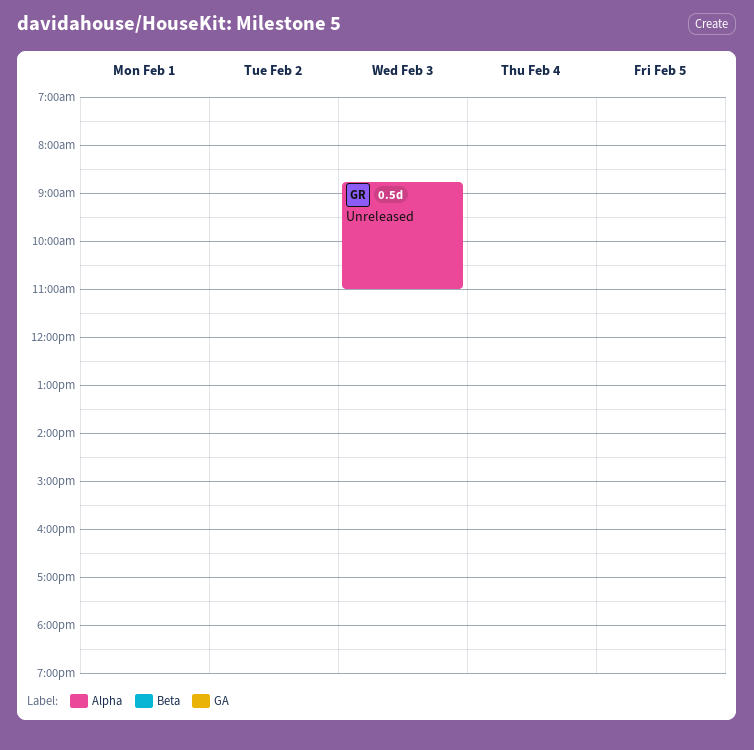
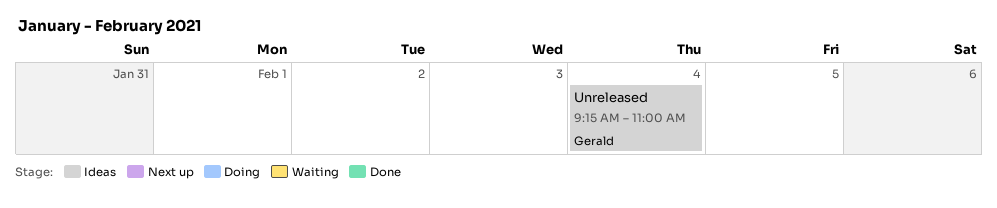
Unreleased, day: Feb 3 -> Feb 4
Unreleased, begins: 08:45 -> 09:15

